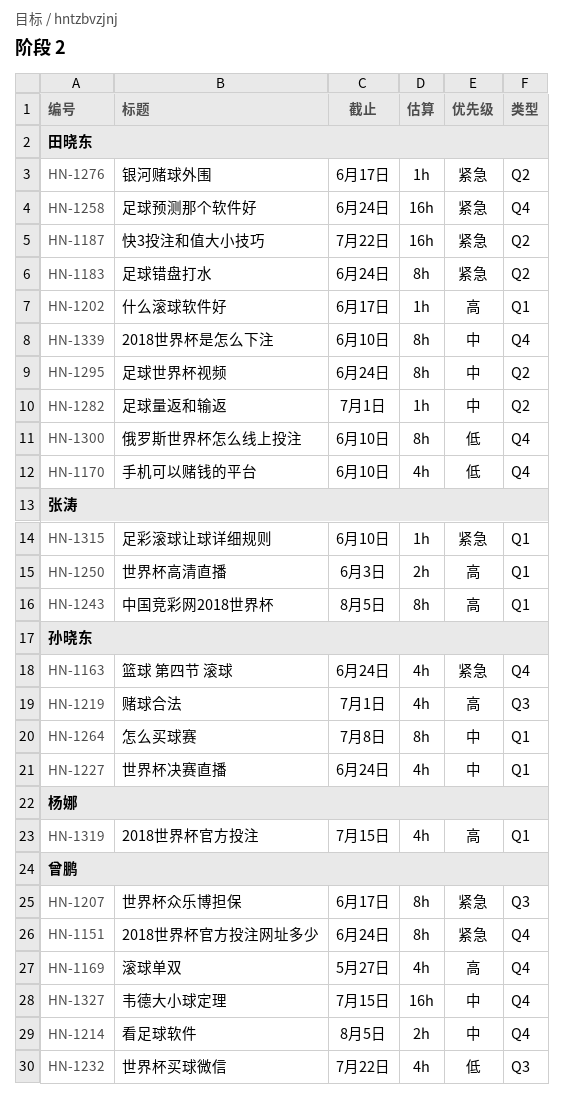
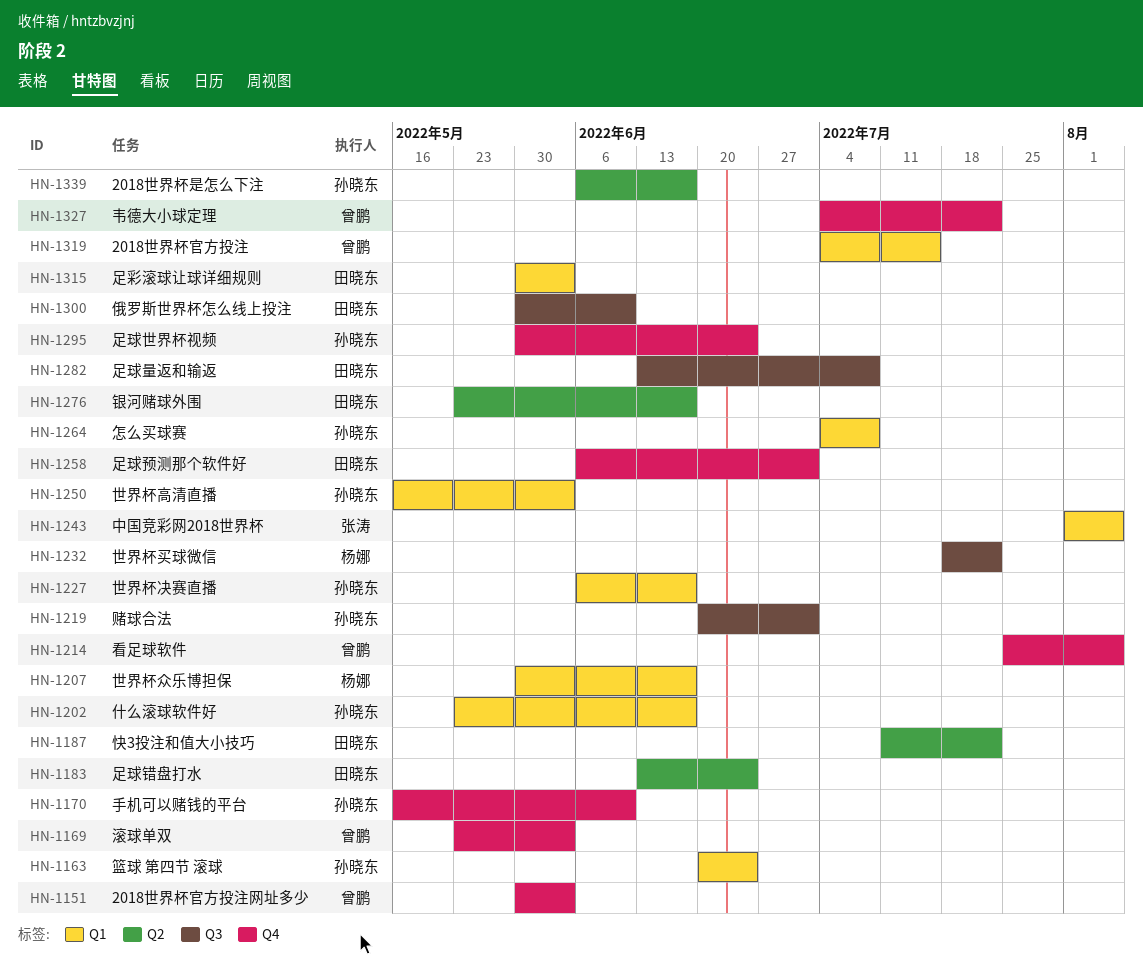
HN-1151, due: Jun 24 -> Jun 3
HN-1163, label: Q4 -> Q1
HN-1169, due: May 27 -> Jun 3
HN-1170, owner: 田晓东 -> 孙晓东
HN-1202, owner: 田晓东 -> 孙晓东
HN-1207, owner: 曾鹏 -> 杨娜
HN-1207, label: Q3 -> Q1
HN-1227, due: Jun 24 -> Jun 17
HN-1232, owner: 曾鹏 -> 杨娜
HN-1250, owner: 张涛 -> 孙晓东
HN-1258, due: Jun 24 -> Jul 1
HN-1282, label: Q2 -> Q3
HN-1282, due: Jul 1 -> Jul 8
HN-1295, owner: 田晓东 -> 孙晓东
HN-1295, label: Q2 -> Q4
HN-1300, label: Q4 -> Q3
HN-1315, owner: 张涛 -> 田晓东
HN-1315, due: Jun 10 -> Jun 3
HN-1319, owner: 杨娜 -> 曾鹏
HN-1327, due: Jul 15 -> Jul 22
HN-1339, owner: 田晓东 -> 孙晓东
HN-1339, label: Q4 -> Q2
HN-1339, due: Jun 10 -> Jun 17

